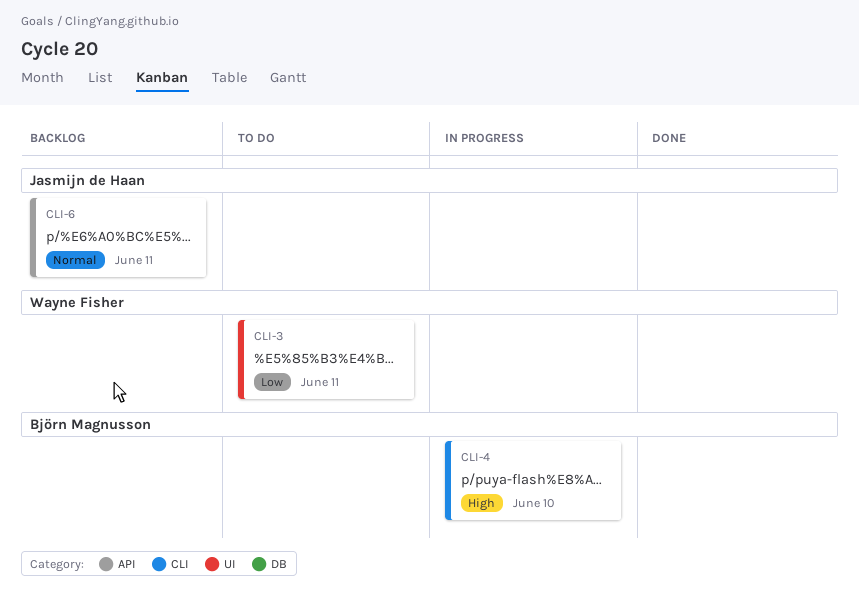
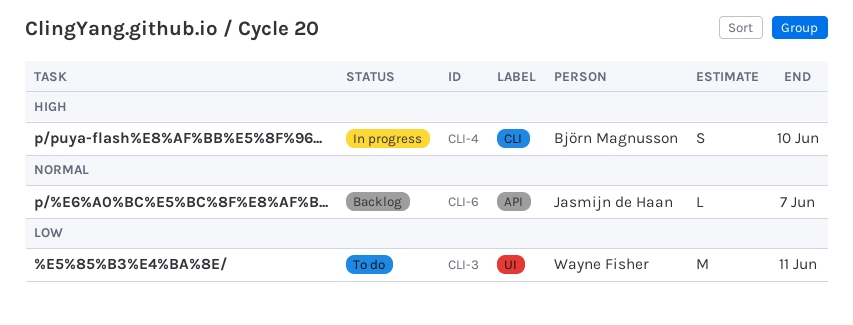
CLI-6, due: Jun 11 -> Jun 7

